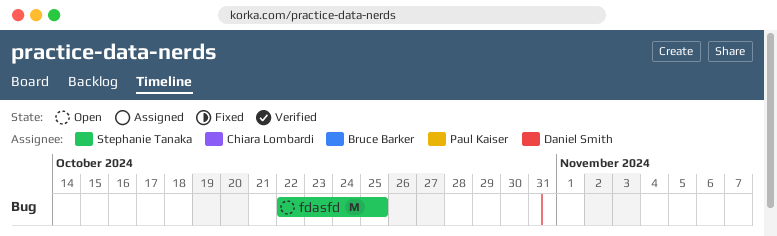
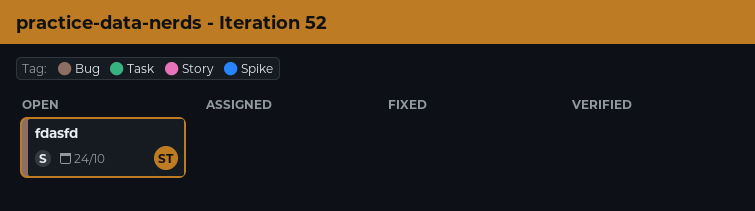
fdasfd, estimate: M -> S
fdasfd, due: Oct 25 -> Oct 24

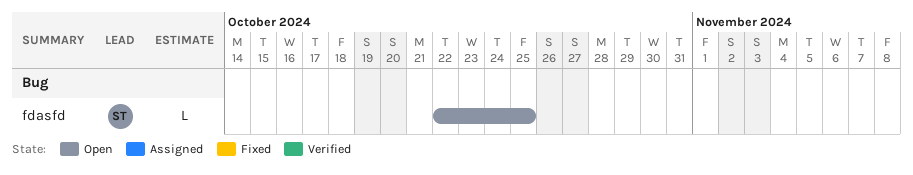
fdasfd, estimate: S -> L
fdasfd, due: Oct 24 -> Oct 25

